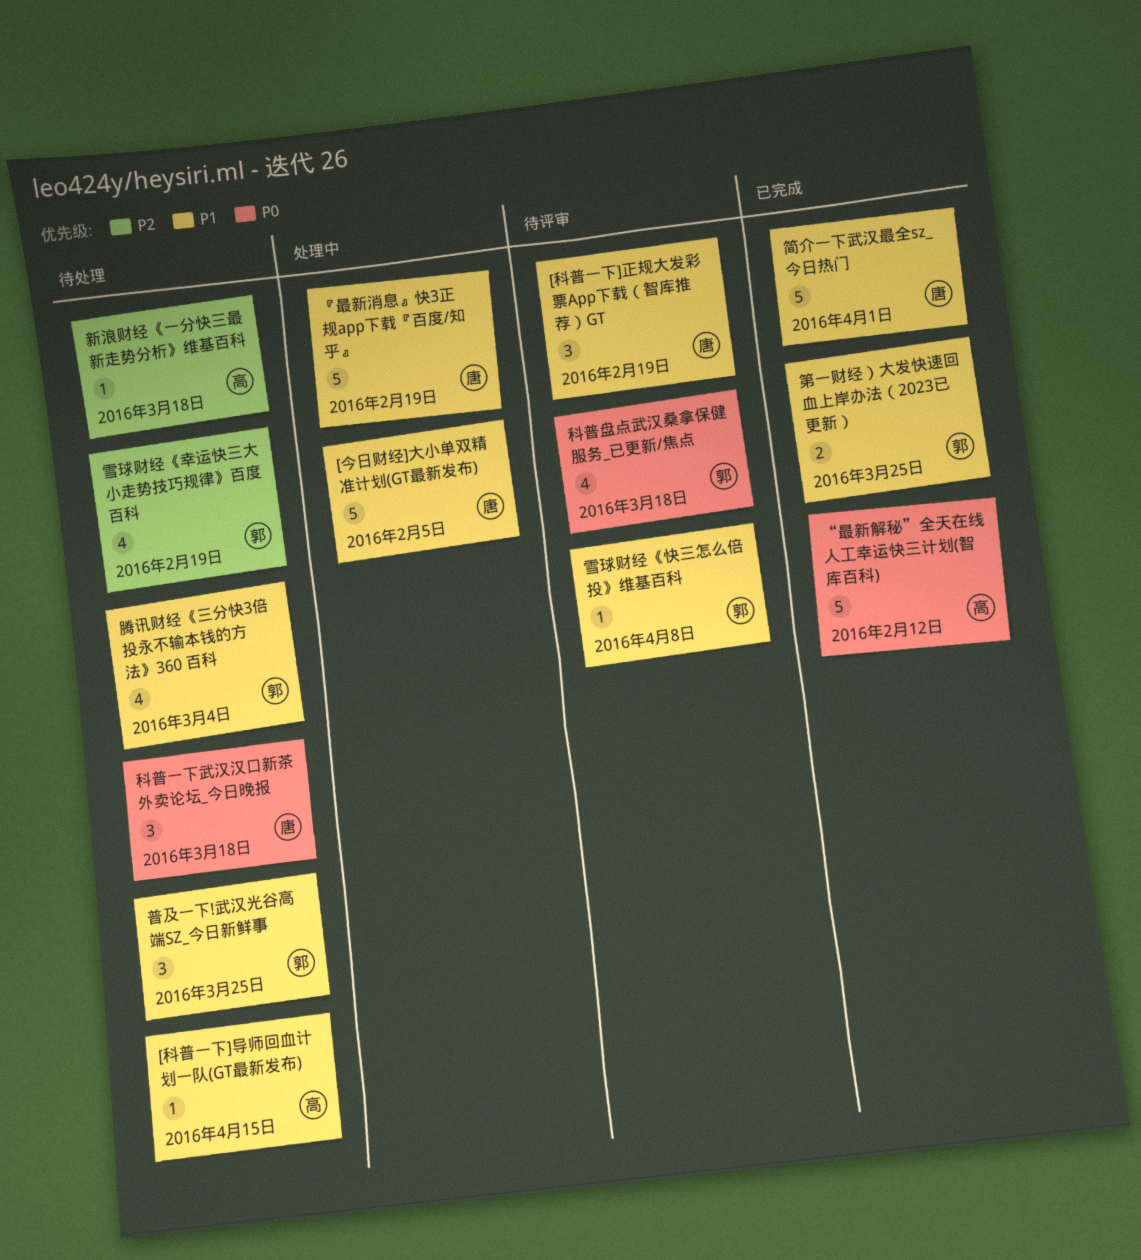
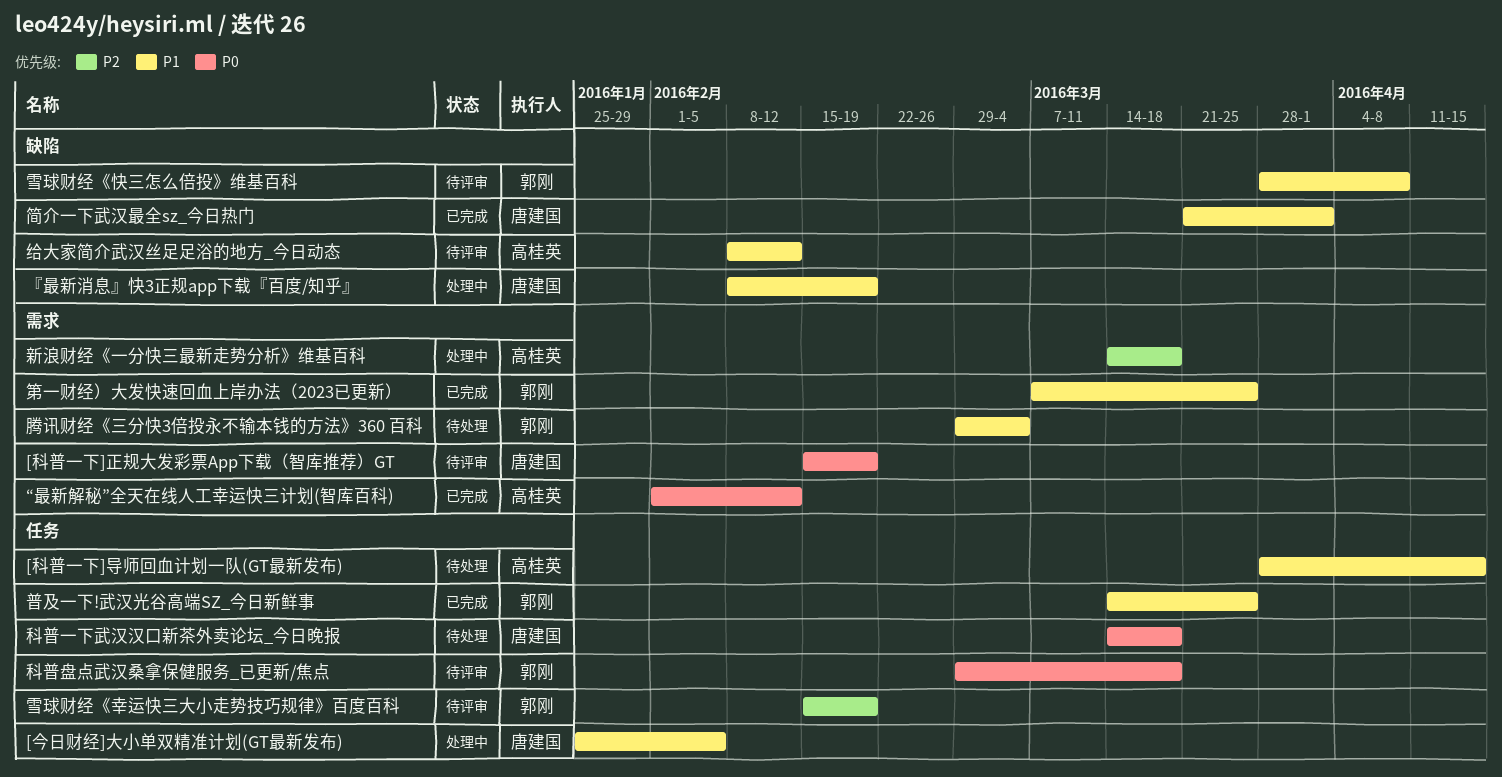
[科普一下]正规大发彩票App下载（智库推荐）GT, priority: P1 -> P0
新浪财经《一分快三最新走势分析》维基百科, status: 待处理 -> 处理中
普及一下!武汉光谷高端SZ_今日新鲜事, status: 待处理 -> 已完成
给大家简介武汉丝足足浴的地方_今日动态: none -> present
雪球财经《幸运快三大小走势技巧规律》百度百科, status: 待处理 -> 待评审

